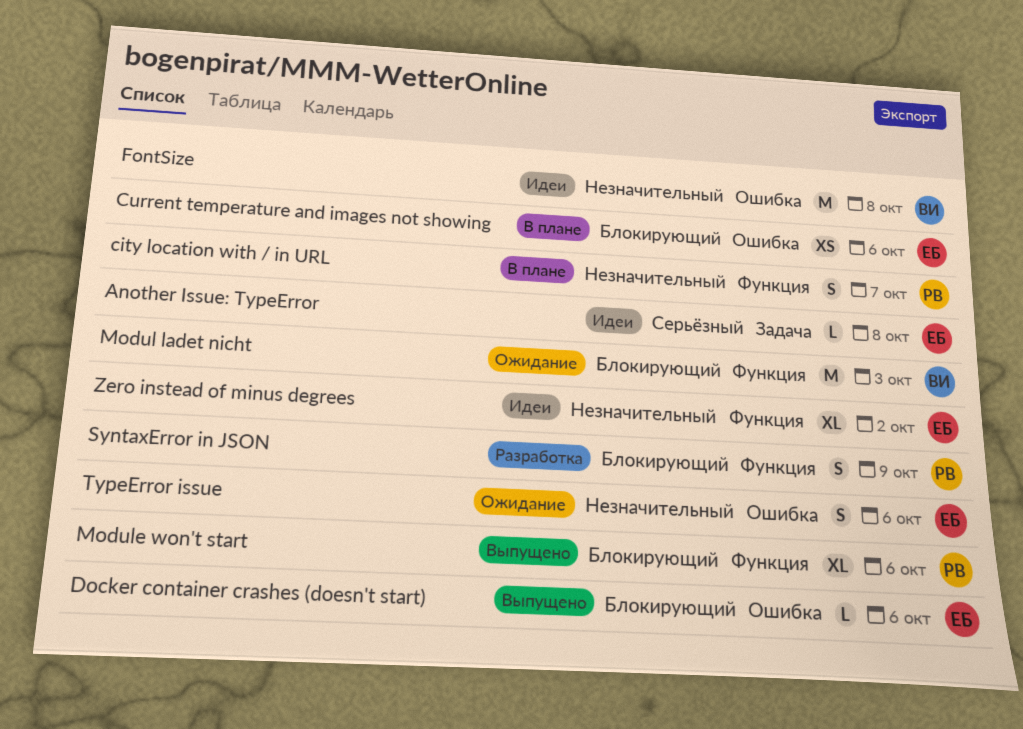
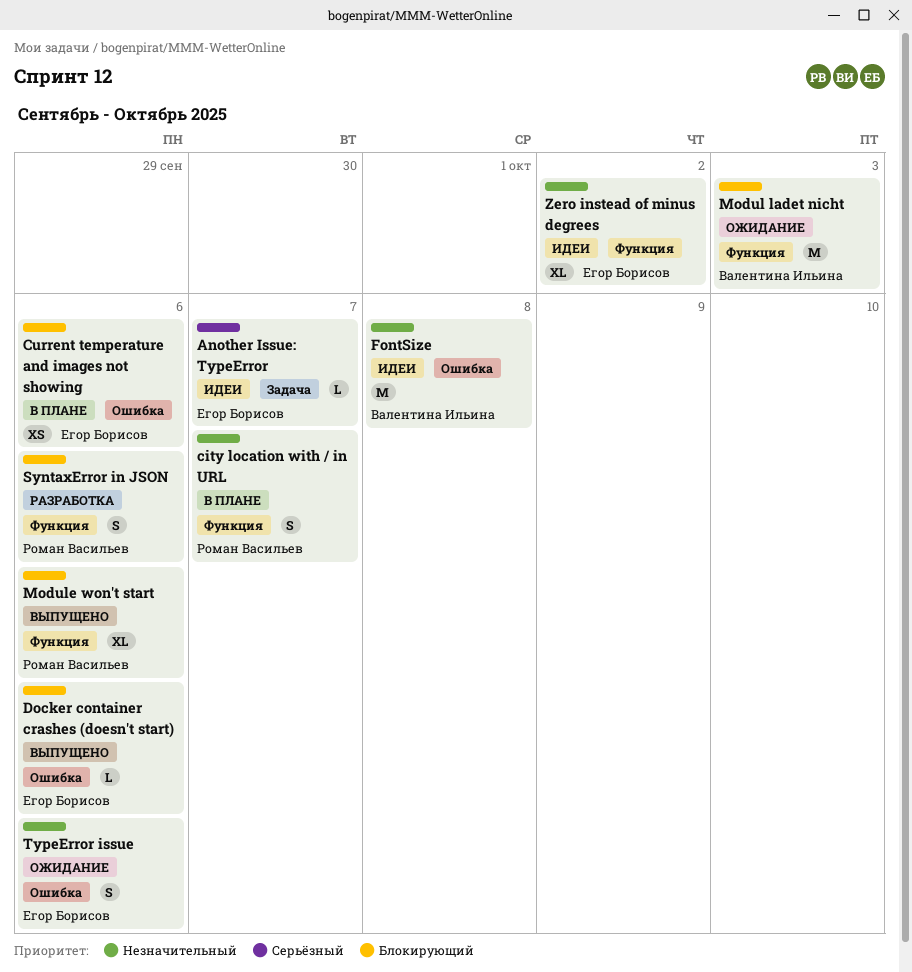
Another Issue: TypeError, due: Oct 8 -> Oct 7
SyntaxError in JSON, due: Oct 9 -> Oct 6

